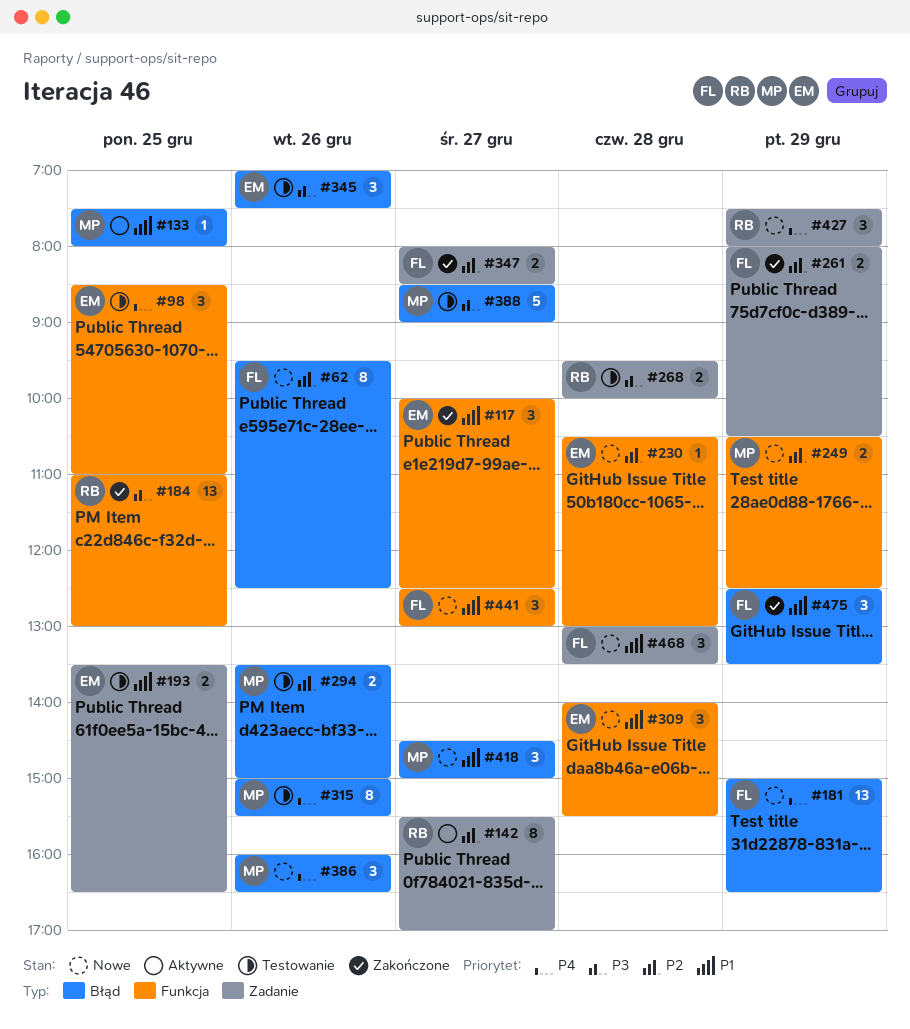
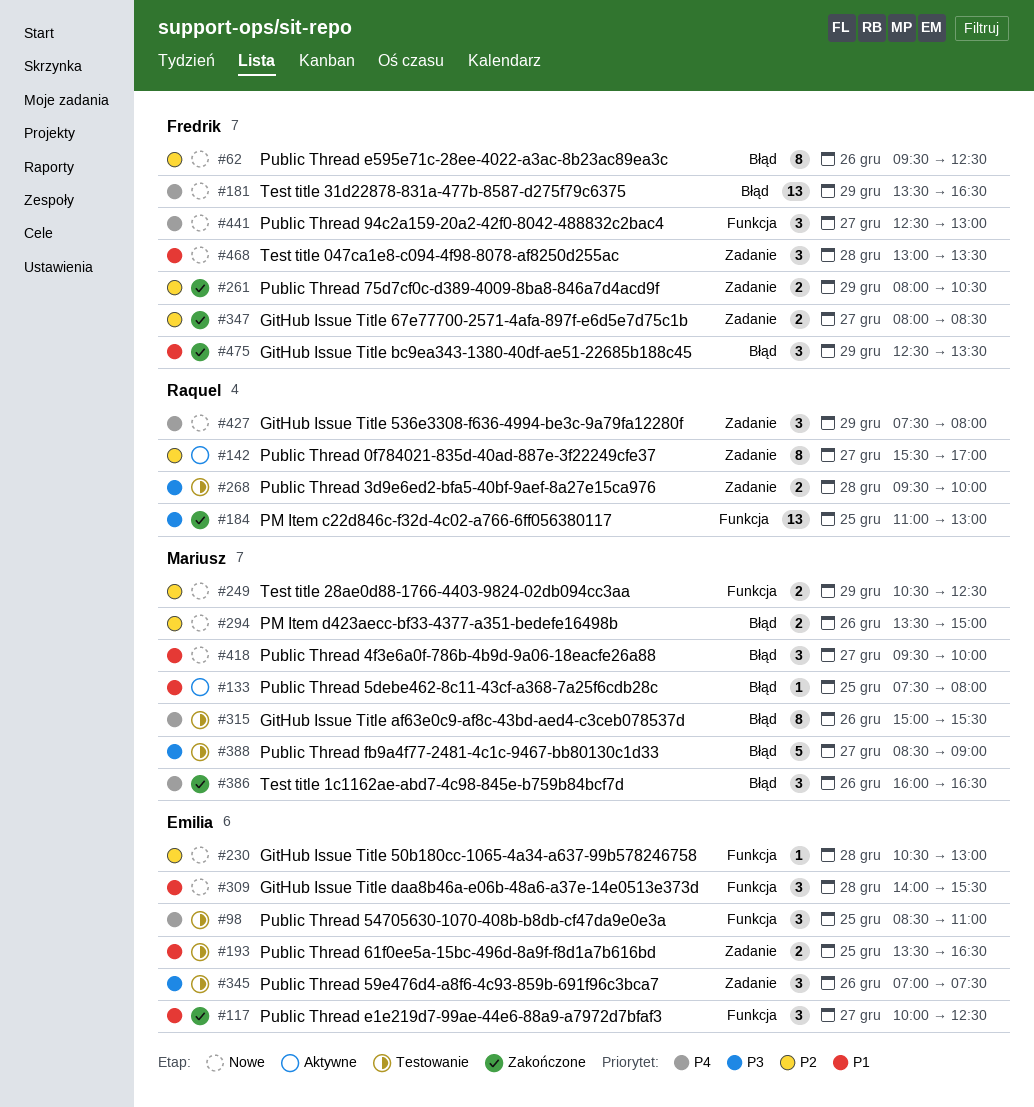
#181, begins: 15:00 -> 13:30
#294, status: Testowanie -> Nowe
#345, label: Błąd -> Zadanie
#386, status: Nowe -> Zakończone
#418, begins: 14:30 -> 09:30
#418, ends: 15:00 -> 10:00
#441, priority: P1 -> P4

